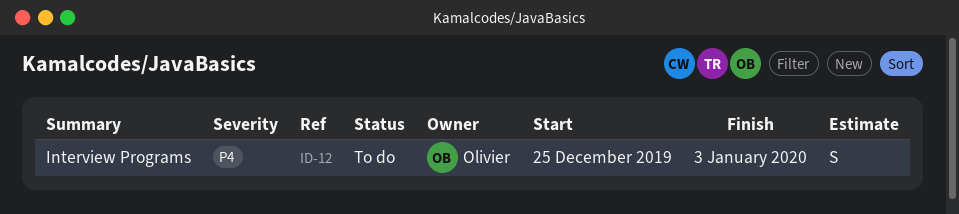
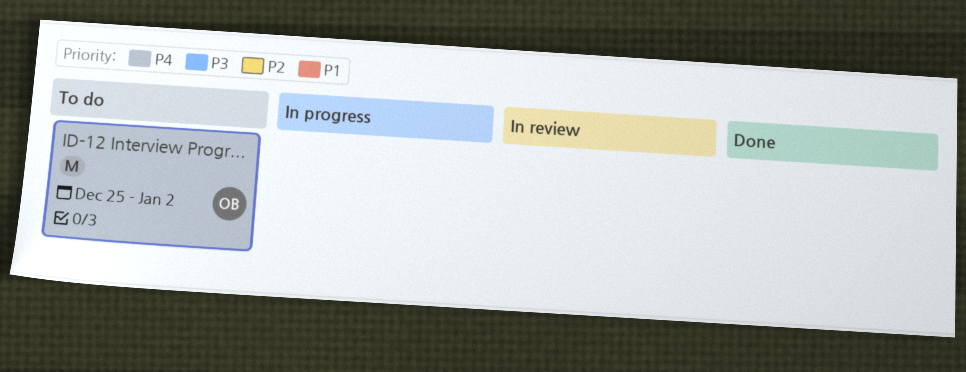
ID-12, estimate: S -> M
ID-12, due: Jan 3 -> Jan 2

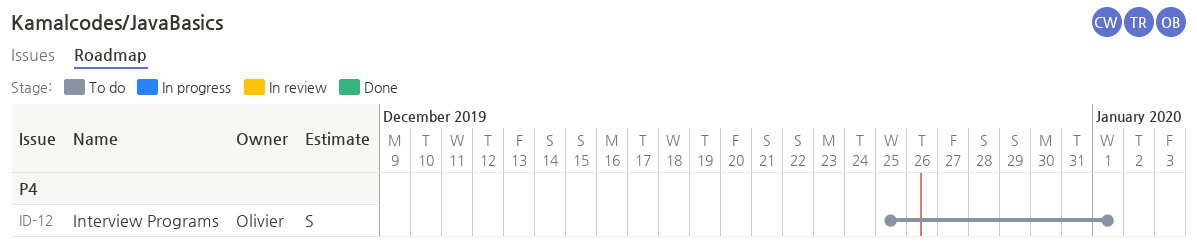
ID-12, estimate: M -> S
ID-12, due: Jan 2 -> Jan 1

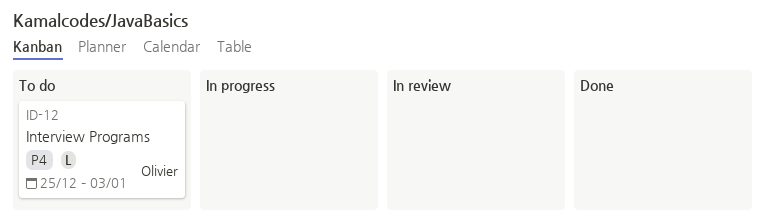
ID-12, estimate: S -> L
ID-12, due: Jan 1 -> Jan 3

